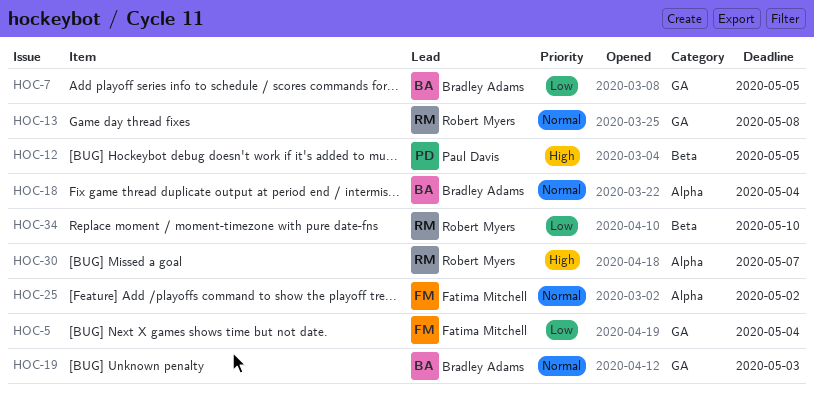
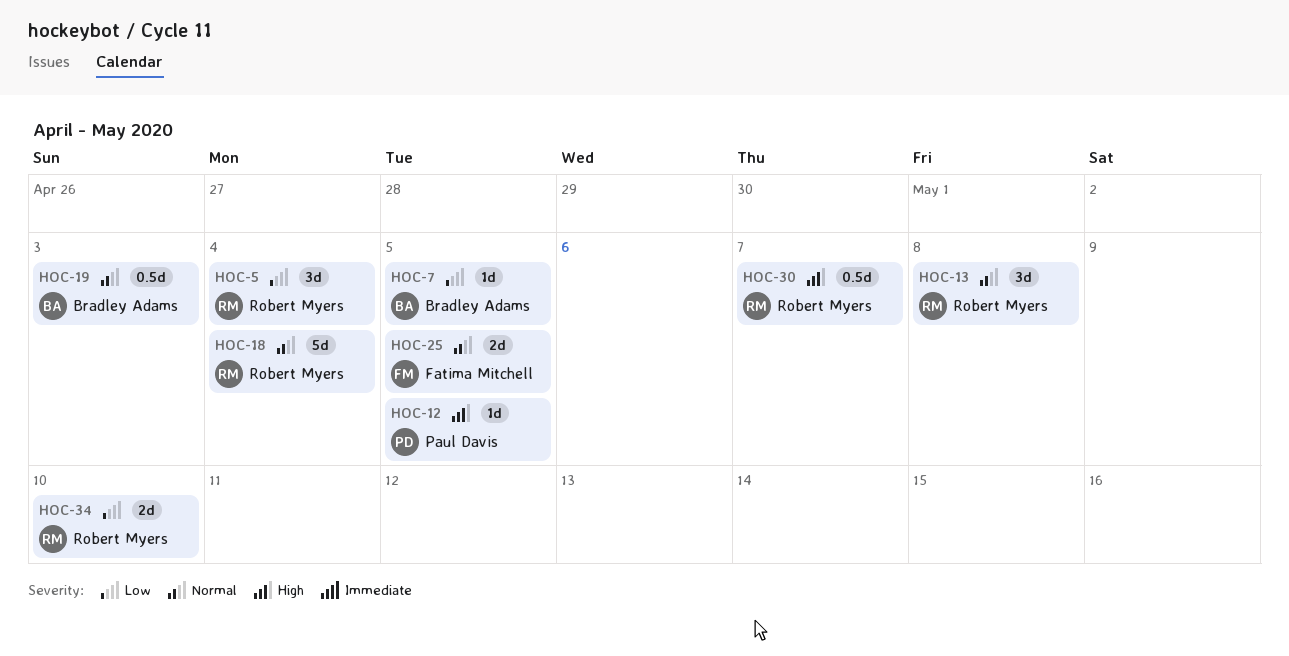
HOC-5, owner: Fatima Mitchell -> Robert Myers
HOC-18, owner: Bradley Adams -> Robert Myers
HOC-25, due: May 2 -> May 5

